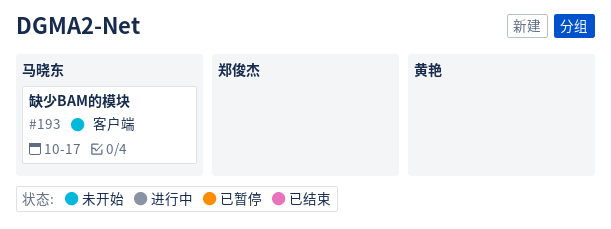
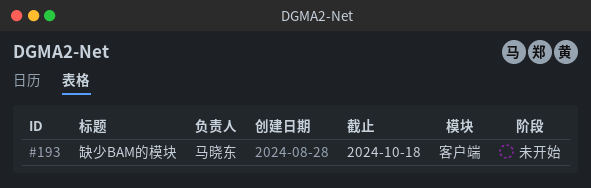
#193, due: Oct 17 -> Oct 18

